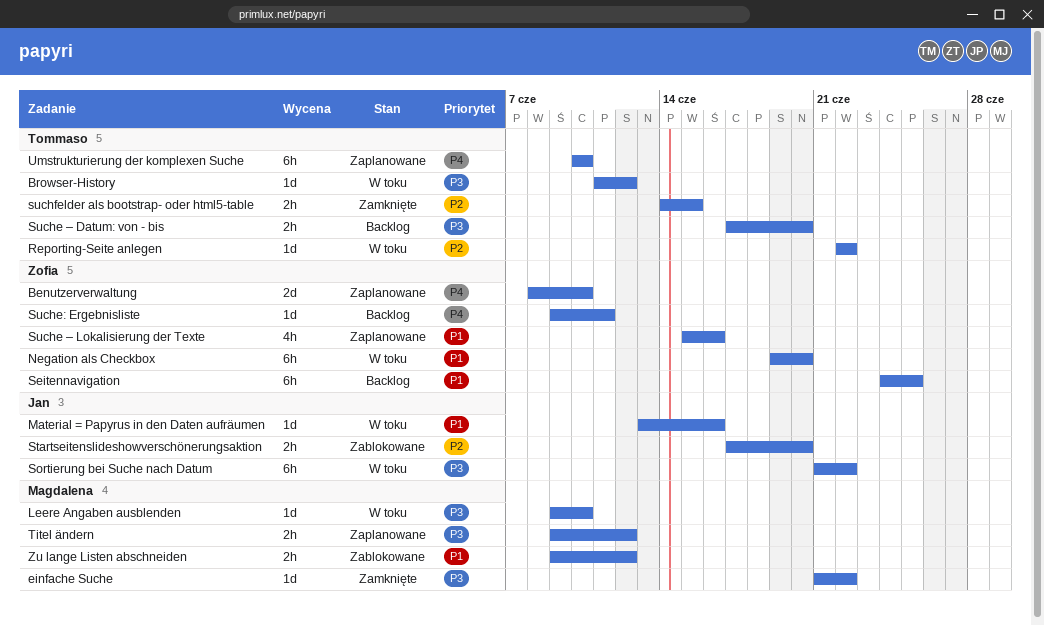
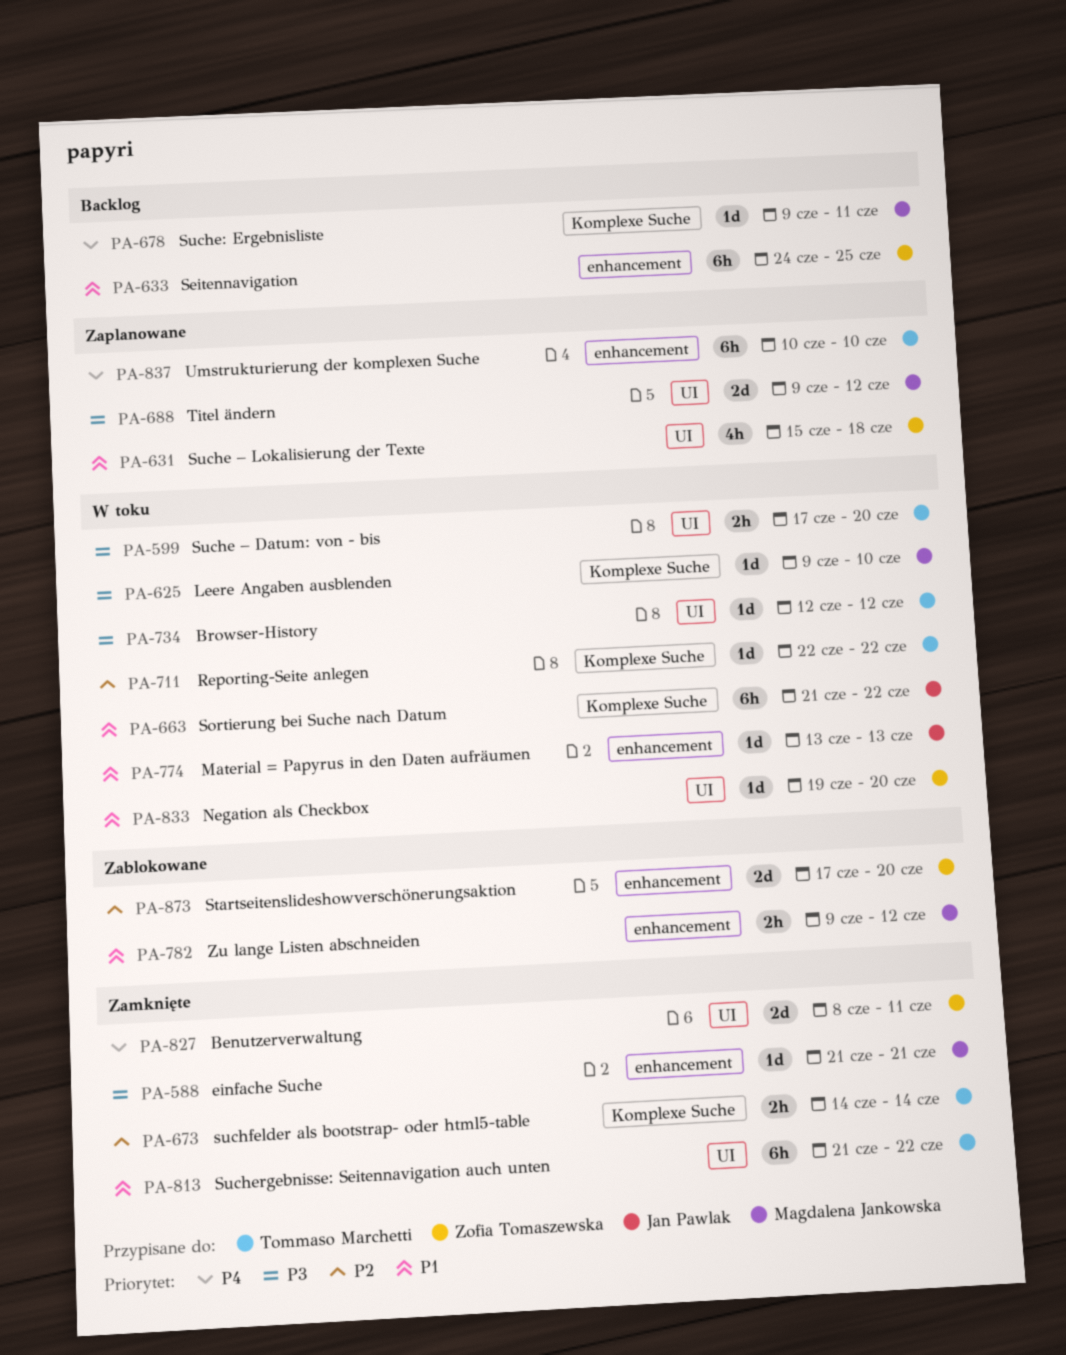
Benutzerverwaltung, status: Zaplanowane -> Zamknięte
Benutzerverwaltung, due: Jun 10 -> Jun 11
Browser-History, start: Jun 11 -> Jun 12
einfache Suche, due: Jun 22 -> Jun 21
Material = Papyrus in den Daten aufräumen, due: Jun 16 -> Jun 13
Negation als Checkbox, estimate: 6h -> 1d
Sortierung bei Suche nach Datum, priority: P3 -> P1
Startseitenslideshowverschönerungsaktion, owner: Jan Pawlak -> Zofia Tomaszewska
Startseitenslideshowverschönerungsaktion, estimate: 2h -> 2d
Suche – Datum: von - bis, status: Backlog -> W toku
Suche – Lokalisierung der Texte, due: Jun 16 -> Jun 18
Suche: Ergebnisliste, owner: Zofia Tomaszewska -> Magdalena Jankowska
Suchergebnisse: Seitennavigation auch unten: none -> present
suchfelder als bootstrap- oder html5-table, due: Jun 15 -> Jun 14
Titel ändern, estimate: 2h -> 2d

